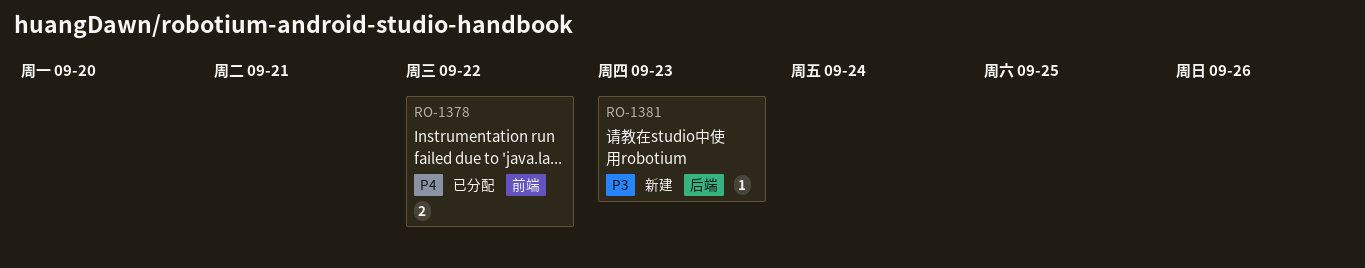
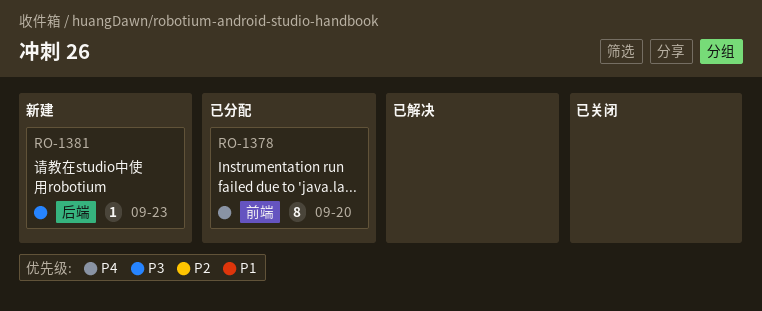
RO-1378, estimate: 2 -> 8
RO-1378, due: Sep 22 -> Sep 20

